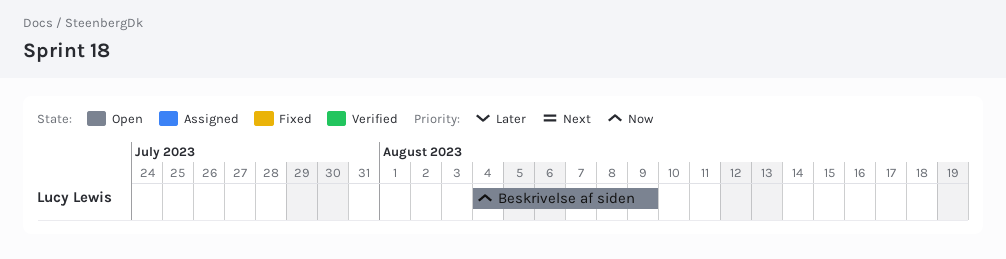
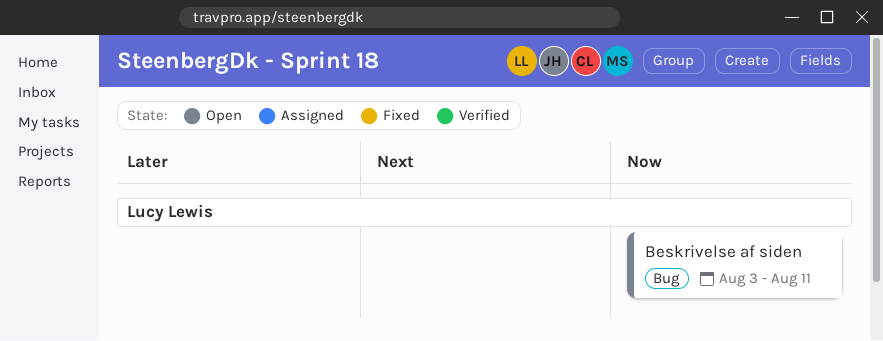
Beskrivelse af siden, start: Aug 4 -> Aug 3
Beskrivelse af siden, due: Aug 9 -> Aug 11

